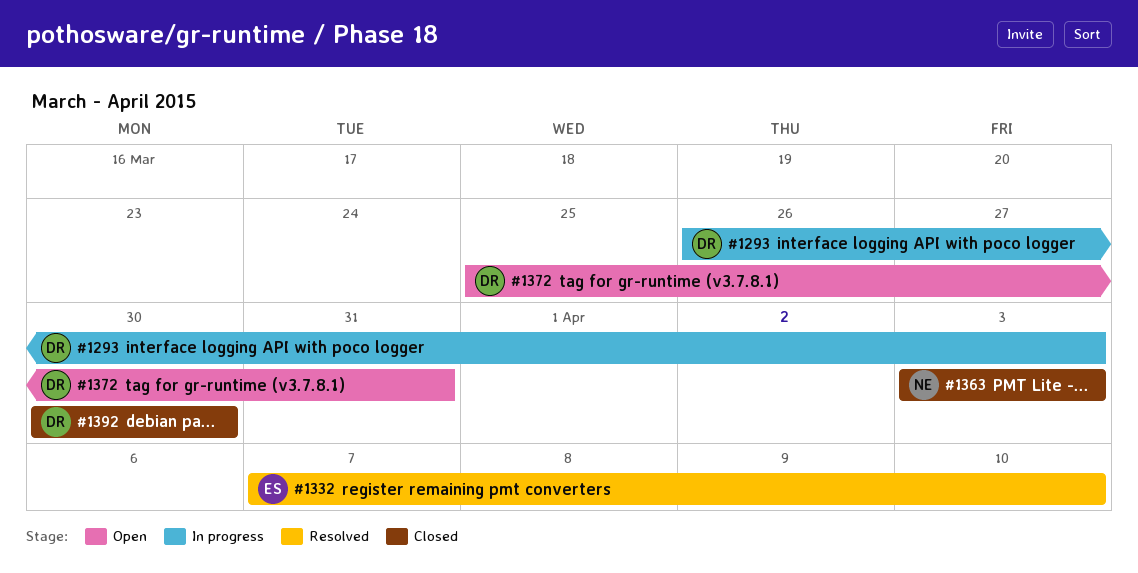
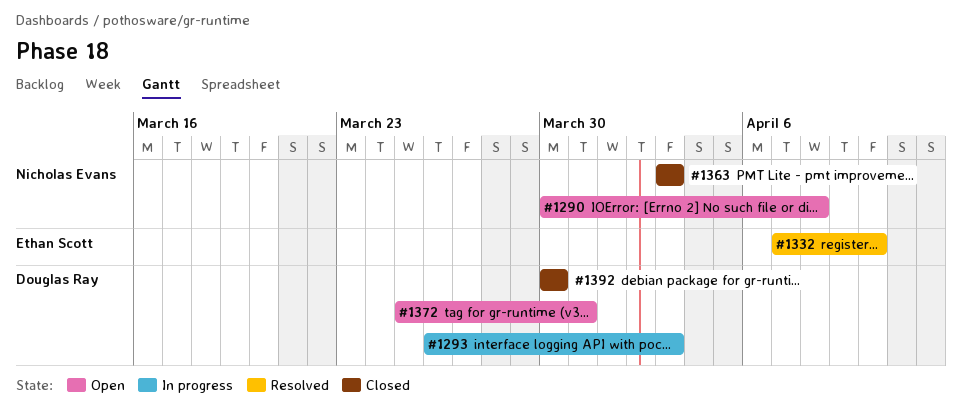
#1290: none -> present

